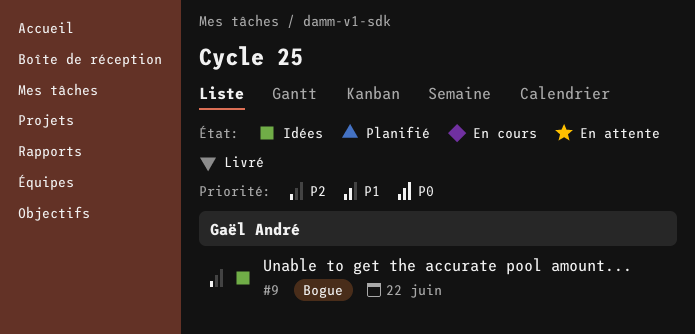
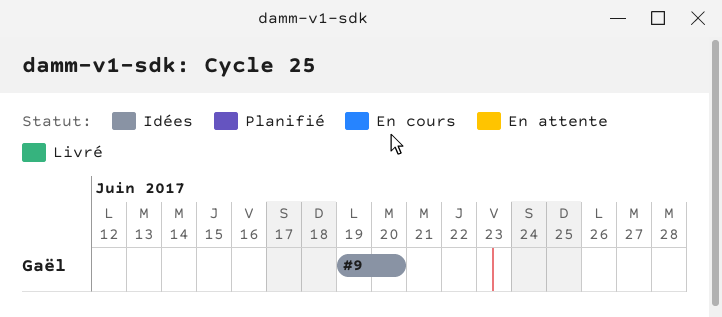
#9, due: Jun 22 -> Jun 20

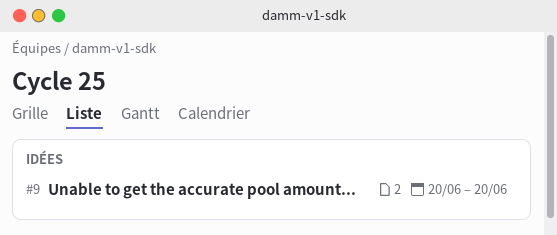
#9, start: Jun 19 -> Jun 20

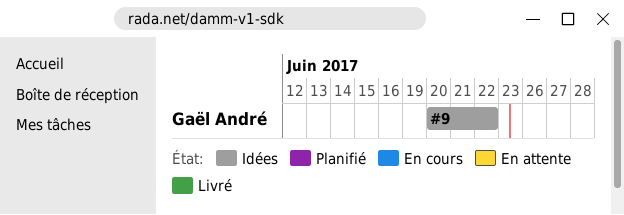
#9, due: Jun 20 -> Jun 22

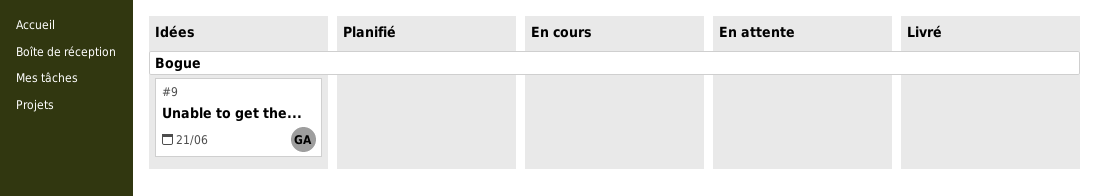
#9, due: Jun 22 -> Jun 21

